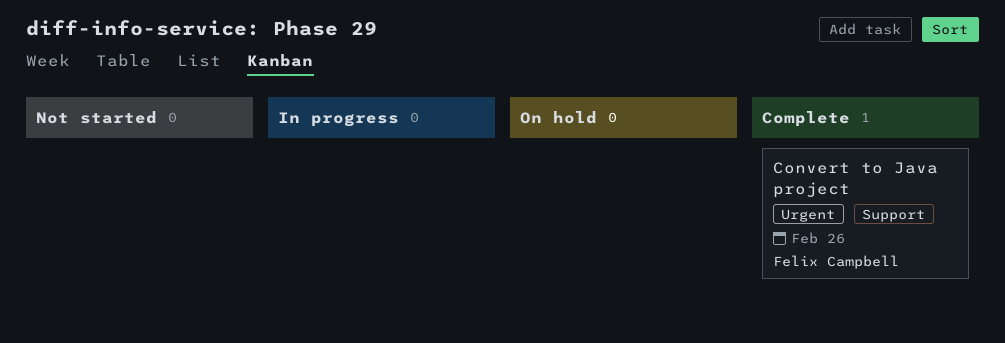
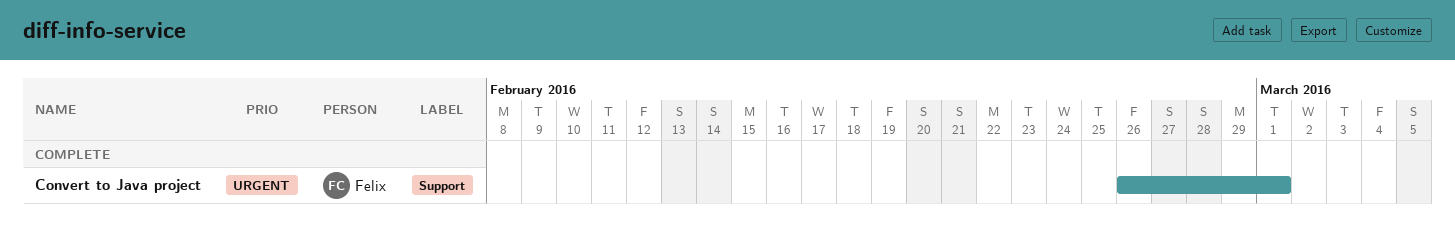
Convert to Java project, due: Feb 26 -> Mar 1

